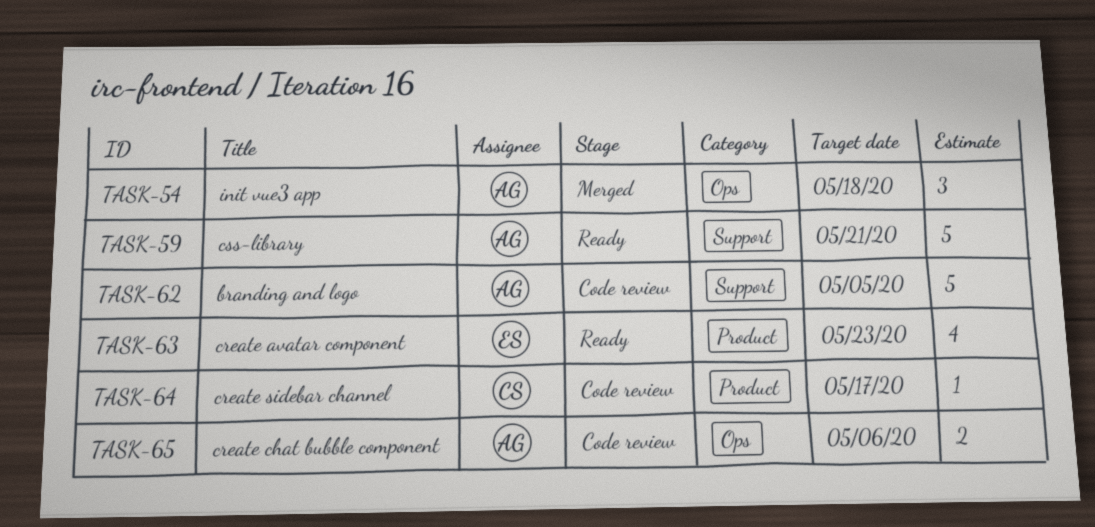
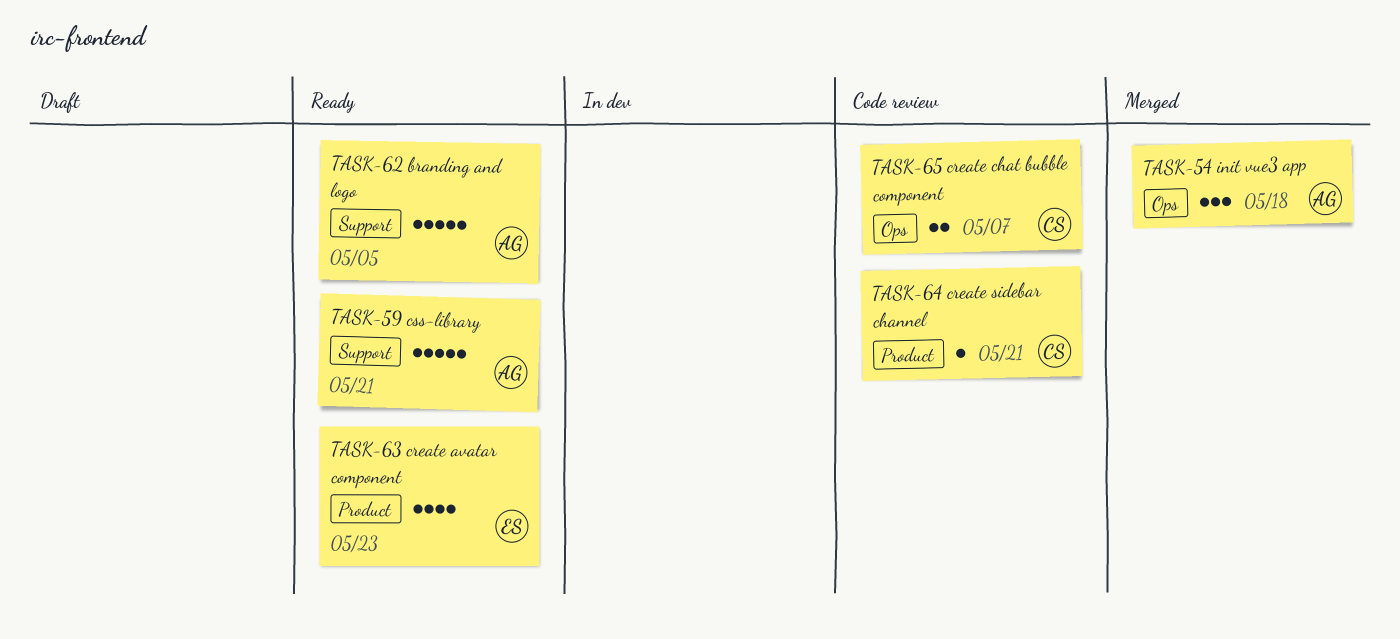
TASK-62, status: Code review -> Ready
TASK-64, due: May 17 -> May 21
TASK-65, owner: AG -> CS
TASK-65, due: May 6 -> May 7

